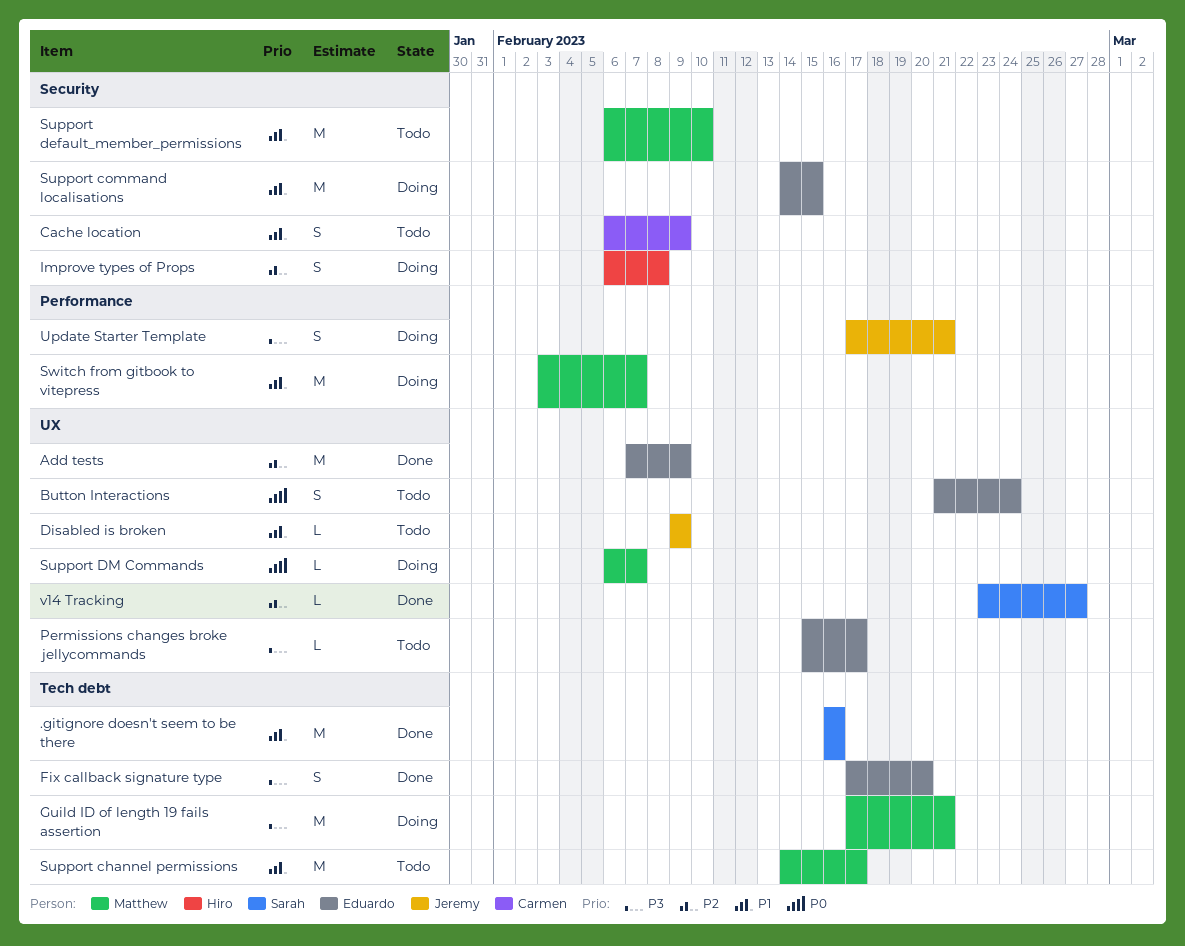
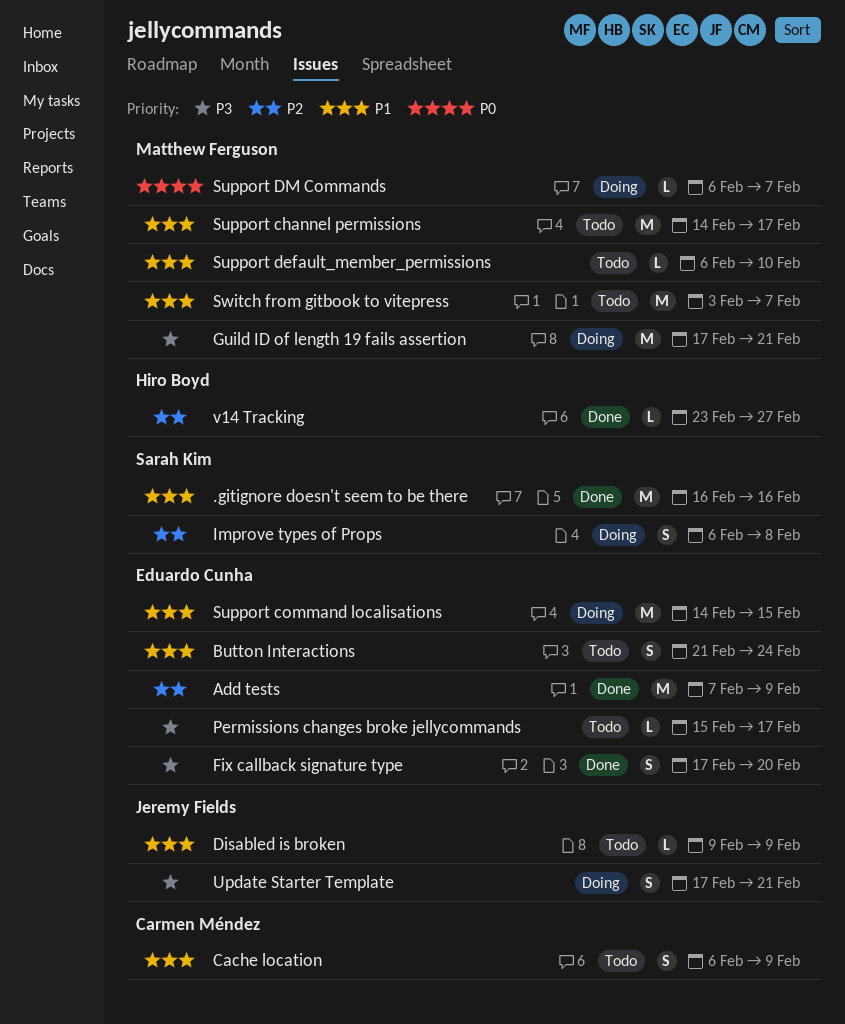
Button Interactions, priority: P0 -> P1
Improve types of Props, owner: Hiro Boyd -> Sarah Kim
Support default_member_permissions, estimate: M -> L
Switch from gitbook to vitepress, status: Doing -> Todo
v14 Tracking, owner: Sarah Kim -> Hiro Boyd

